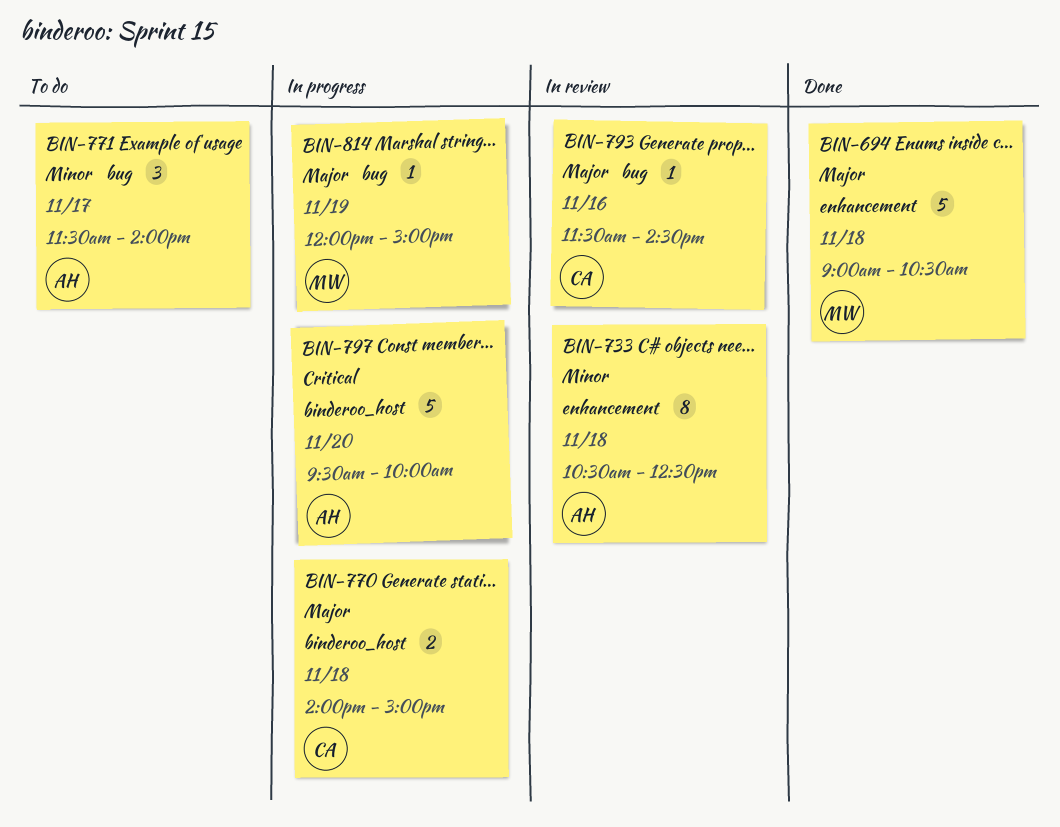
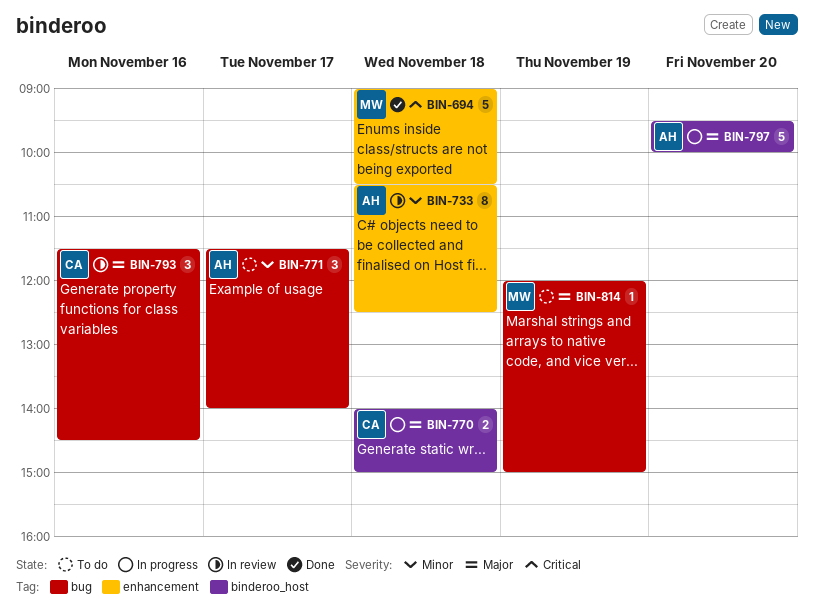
BIN-694, priority: Major -> Critical
BIN-793, estimate: 1 -> 3
BIN-797, priority: Critical -> Major
BIN-814, status: In progress -> To do

